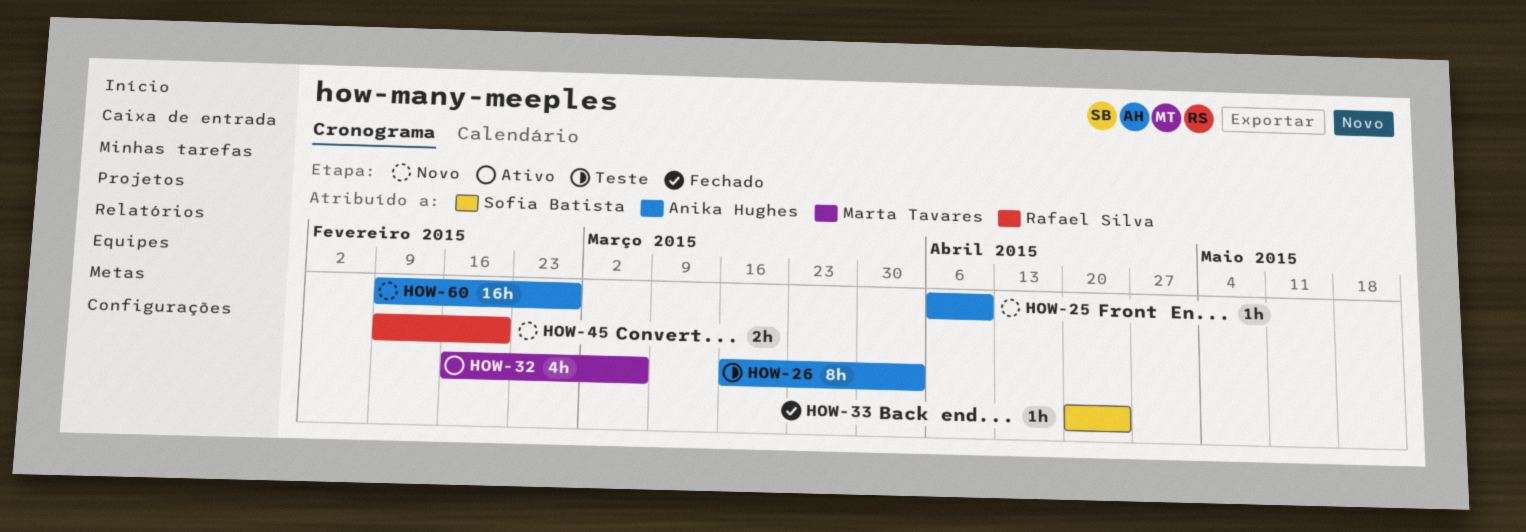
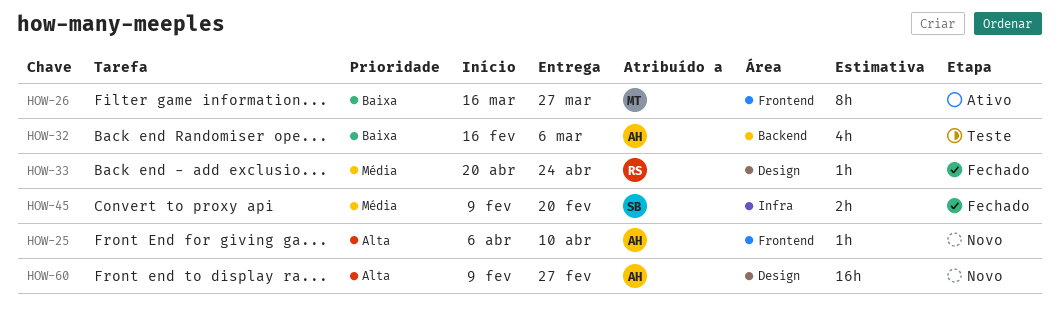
HOW-26, status: Teste -> Ativo
HOW-26, owner: Anika Hughes -> Marta Tavares
HOW-26, due: Apr 3 -> Mar 27
HOW-32, status: Ativo -> Teste
HOW-32, owner: Marta Tavares -> Anika Hughes
HOW-33, owner: Sofia Batista -> Rafael Silva
HOW-45, status: Novo -> Fechado
HOW-45, owner: Rafael Silva -> Sofia Batista

